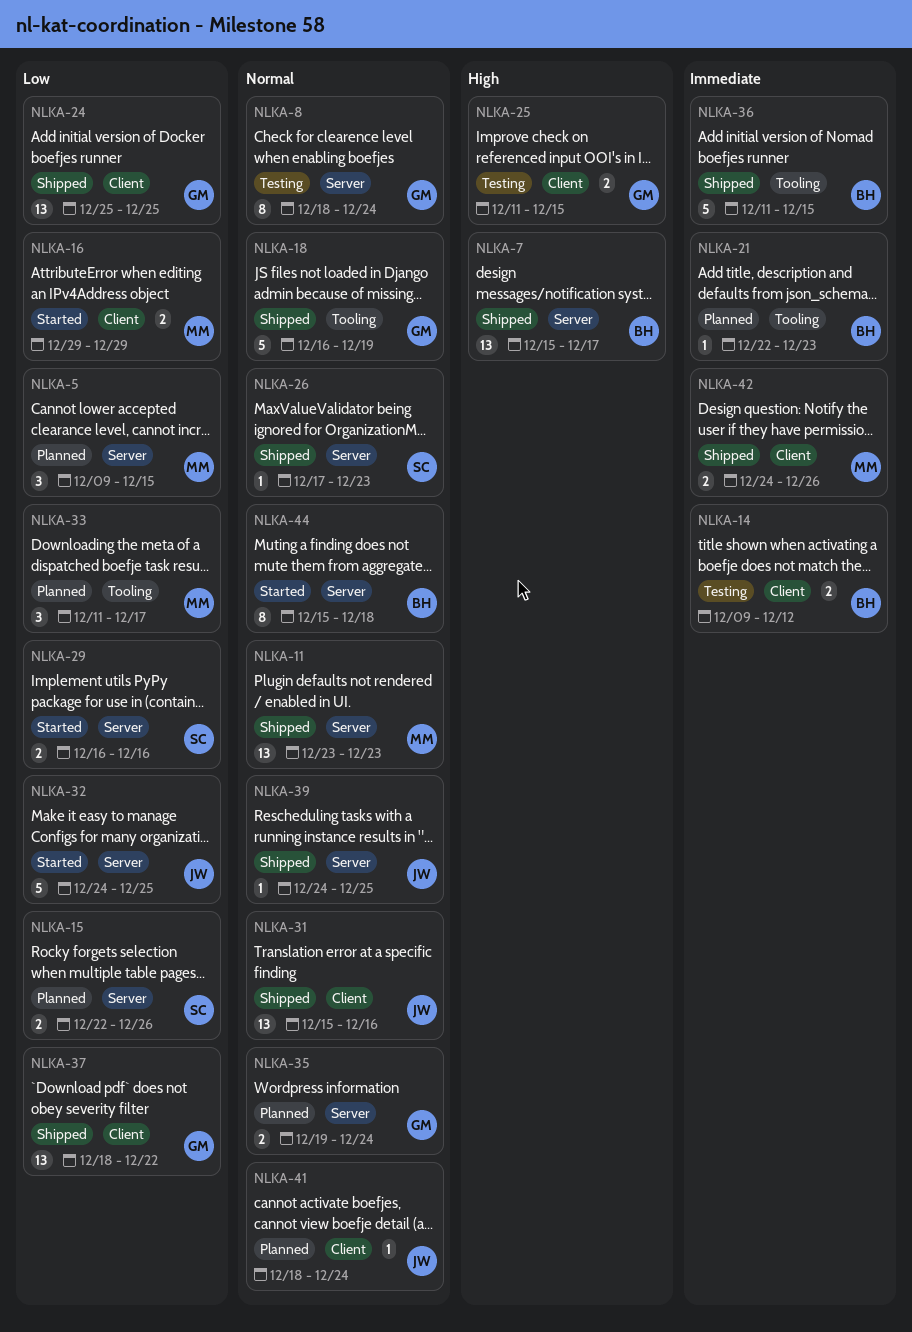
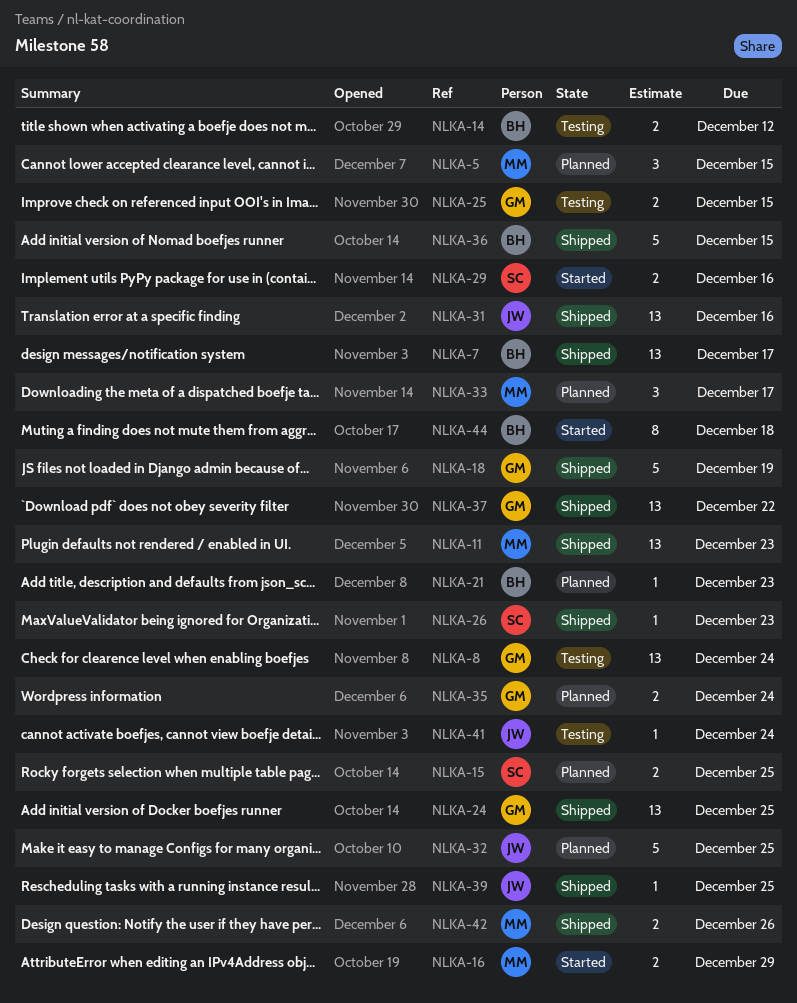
NLKA-8, estimate: 8 -> 13
NLKA-15, due: Dec 26 -> Dec 25
NLKA-32, status: Started -> Planned
NLKA-41, status: Planned -> Testing

